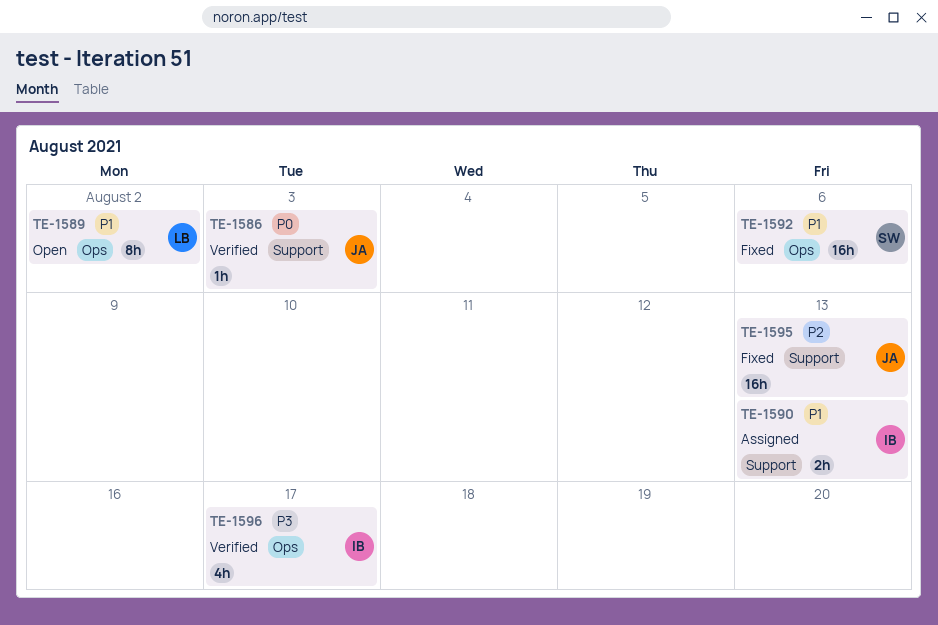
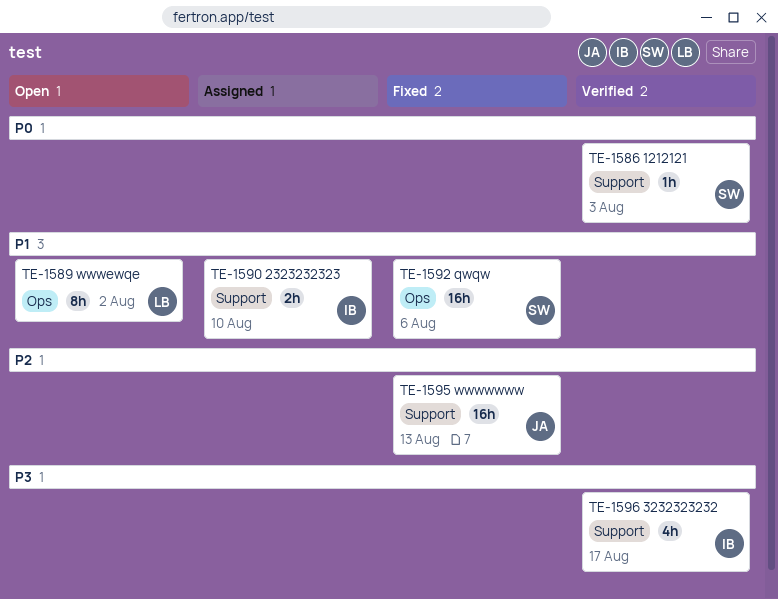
TE-1586, owner: JA -> SW
TE-1590, due: Aug 13 -> Aug 10
TE-1596, label: Ops -> Support

